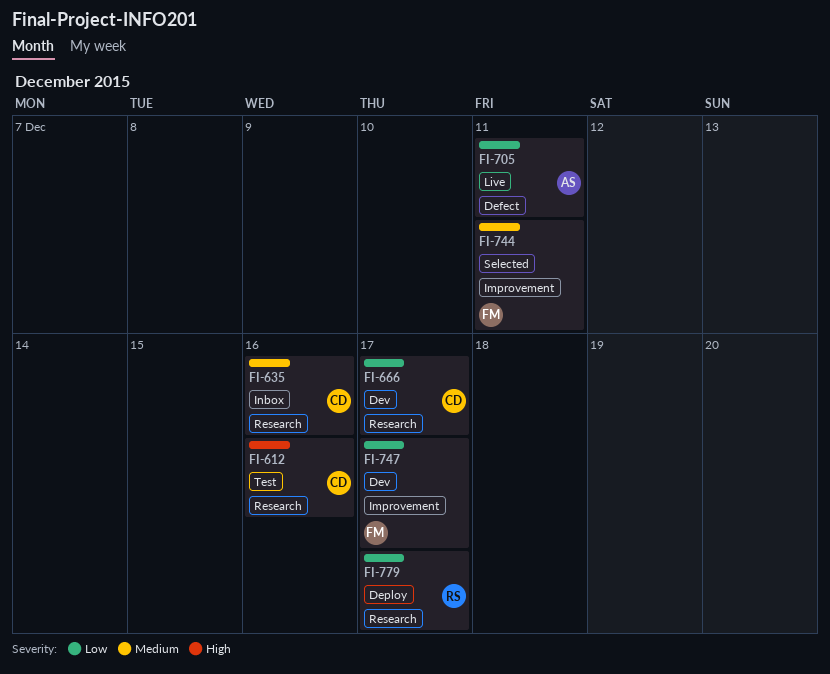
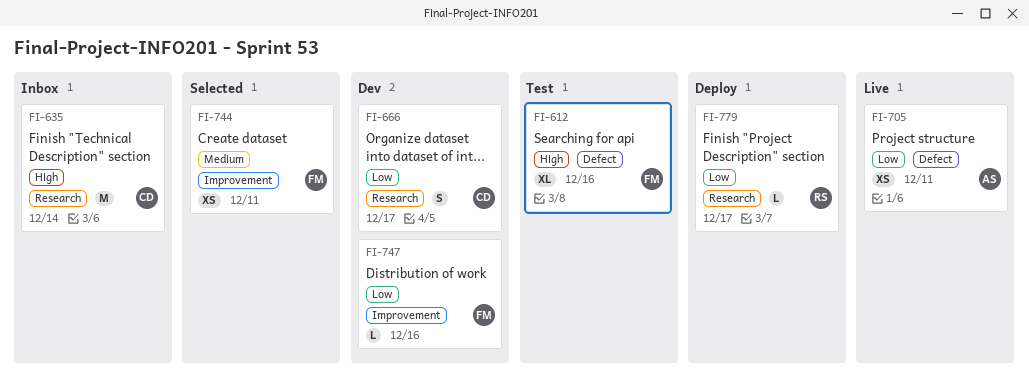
FI-612, owner: CD -> FM
FI-612, label: Research -> Defect
FI-635, priority: Medium -> High
FI-635, due: Dec 16 -> Dec 14
FI-747, due: Dec 17 -> Dec 16

